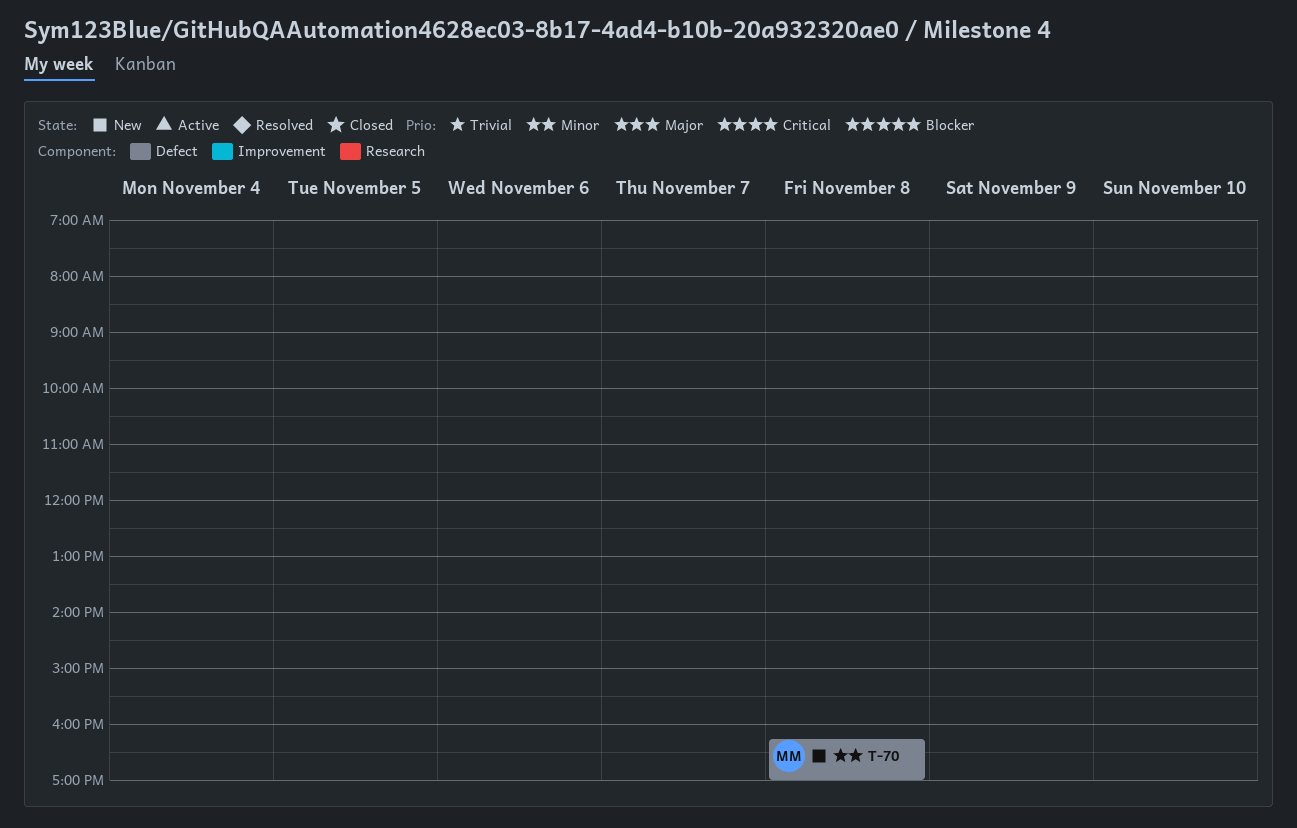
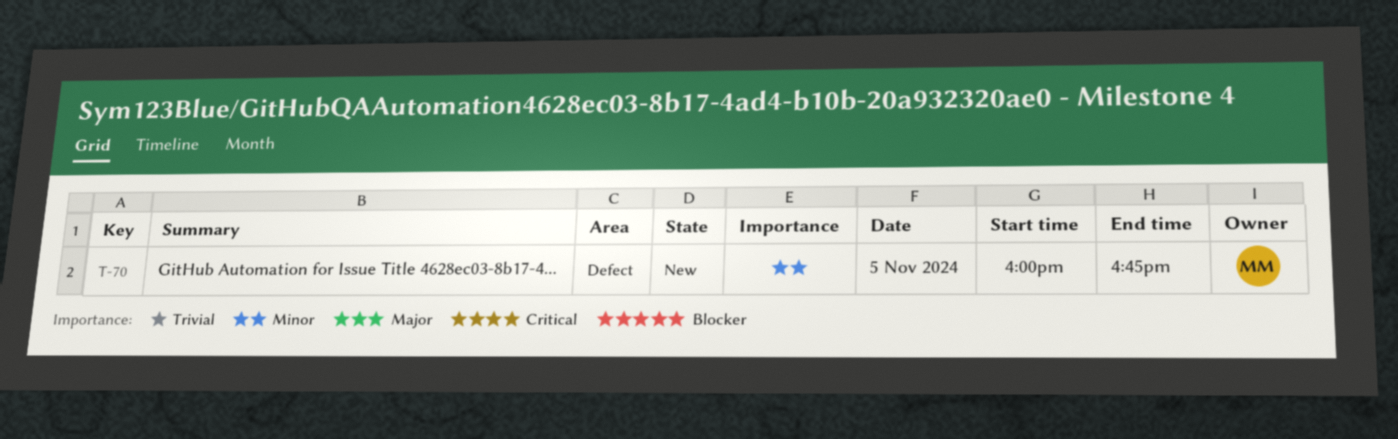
T-70, day: Nov 8 -> Nov 5
T-70, begins: 16:15 -> 16:00
T-70, ends: 17:00 -> 16:45

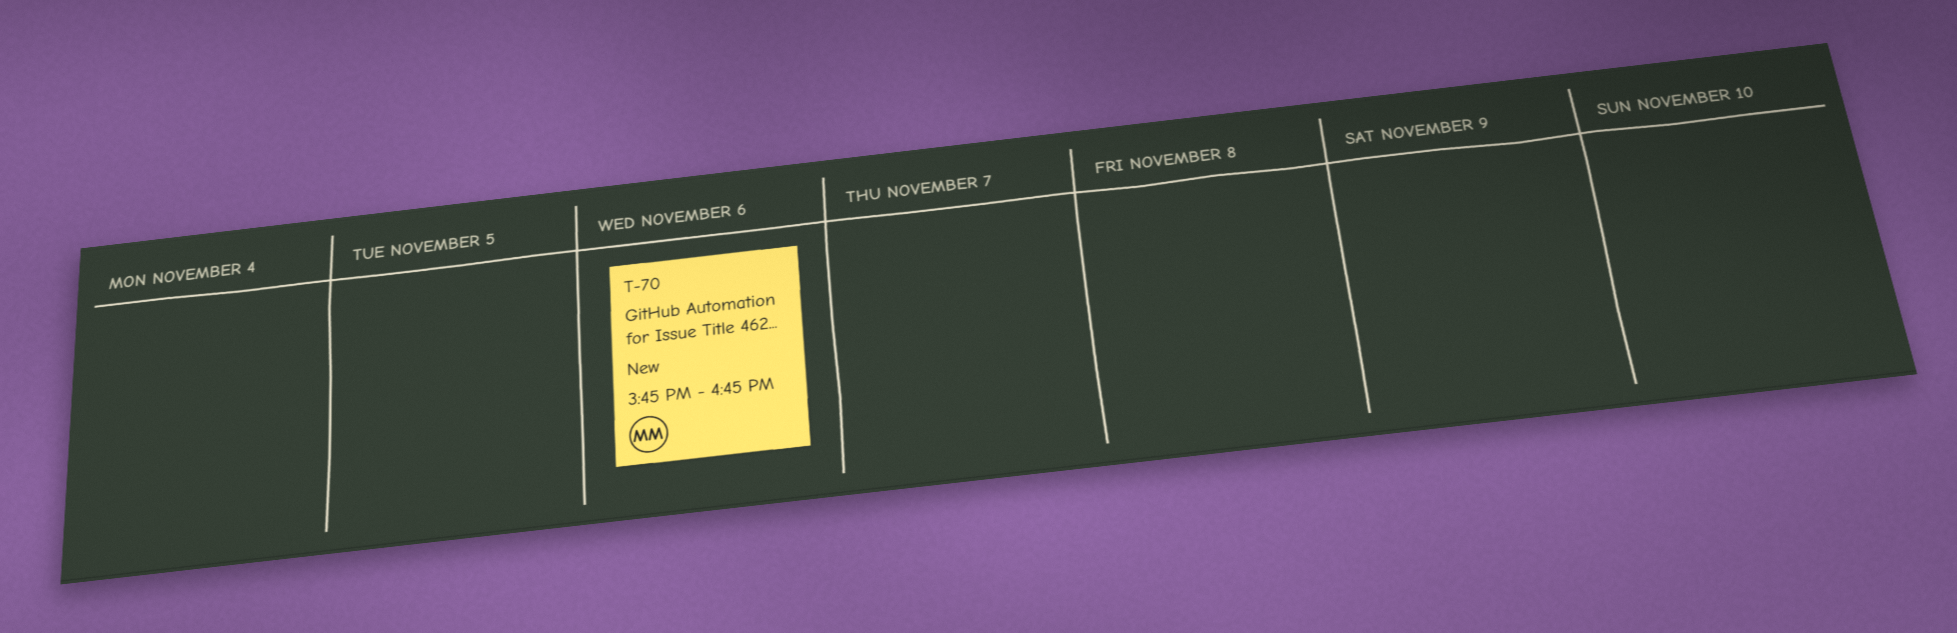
T-70, day: Nov 5 -> Nov 6
T-70, begins: 16:00 -> 15:45

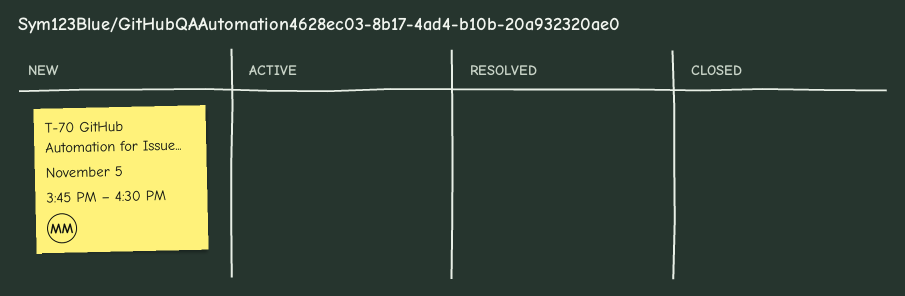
T-70, day: Nov 6 -> Nov 5
T-70, ends: 16:45 -> 16:30

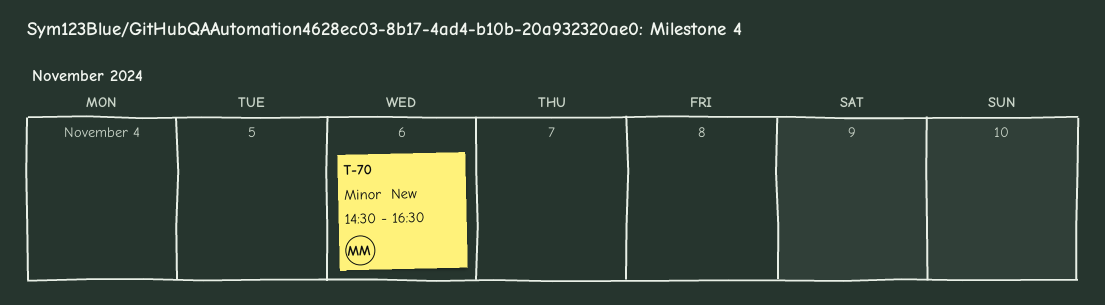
T-70, day: Nov 5 -> Nov 6
T-70, begins: 15:45 -> 14:30

